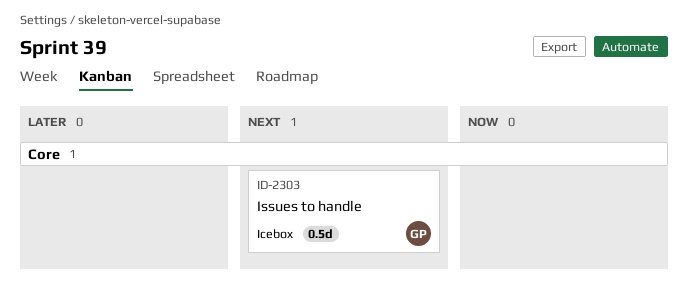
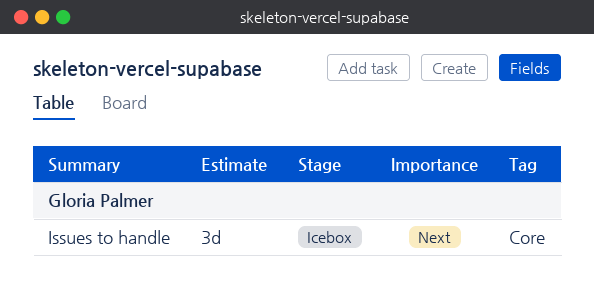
Issues to handle, estimate: 0.5d -> 3d

